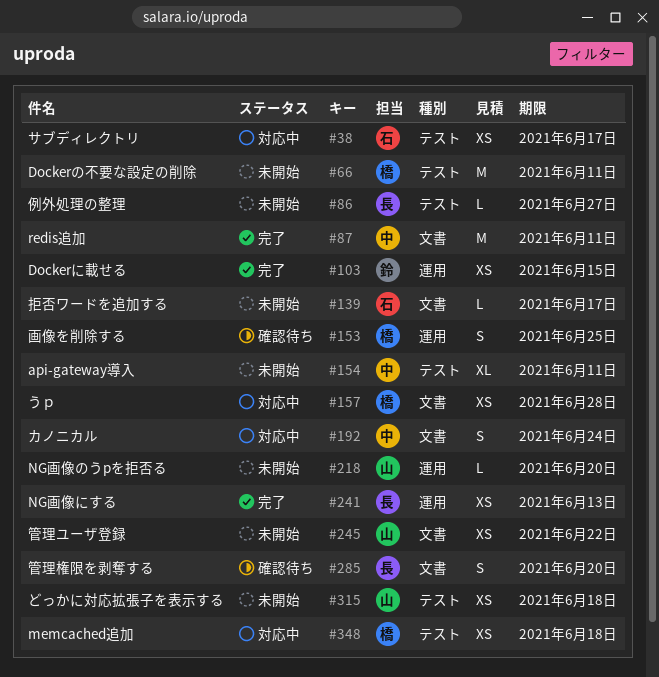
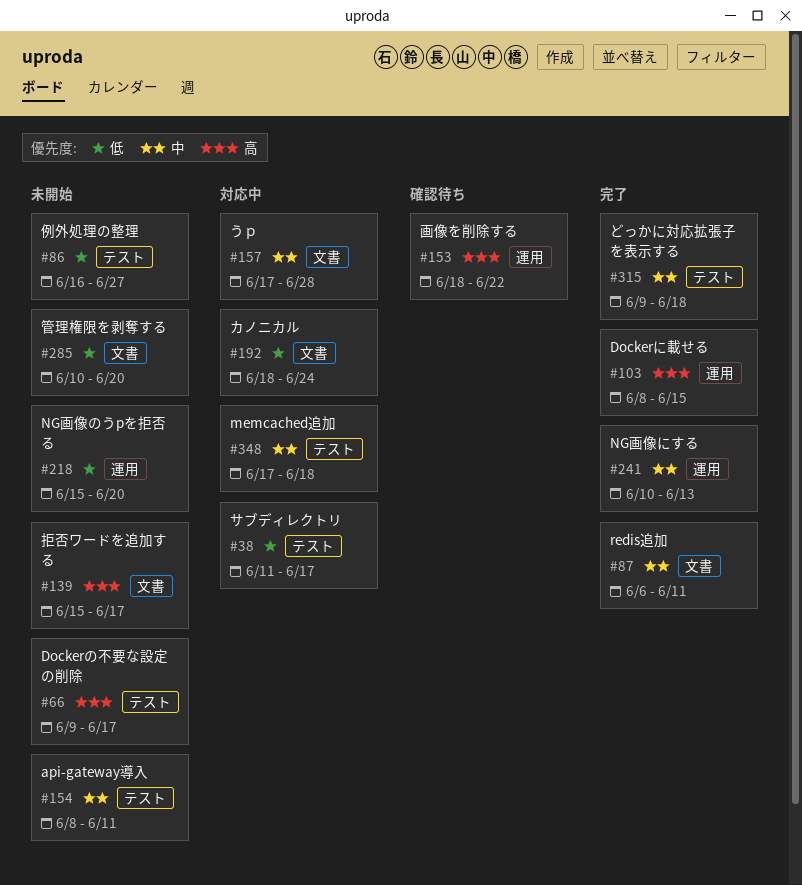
#66, due: Jun 11 -> Jun 17
#153, due: Jun 25 -> Jun 22
#245: present -> none
#285, status: 確認待ち -> 未開始
#315, status: 未開始 -> 完了

